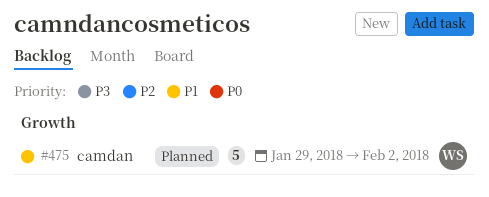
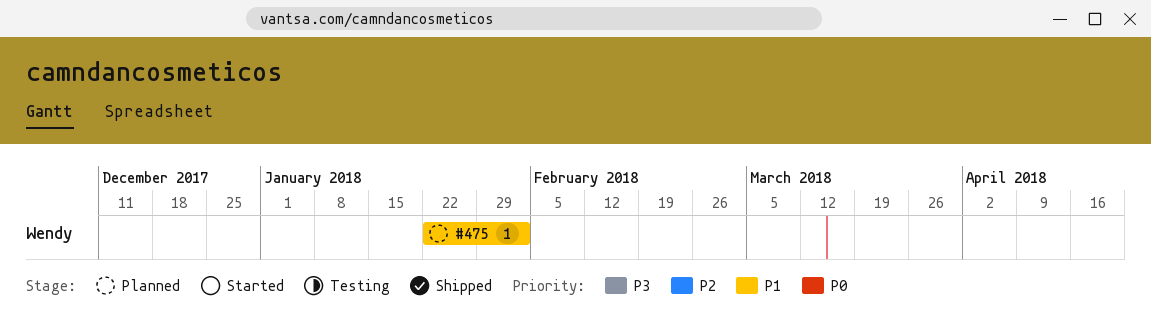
#475, estimate: 5 -> 1
#475, start: Jan 29 -> Jan 22

